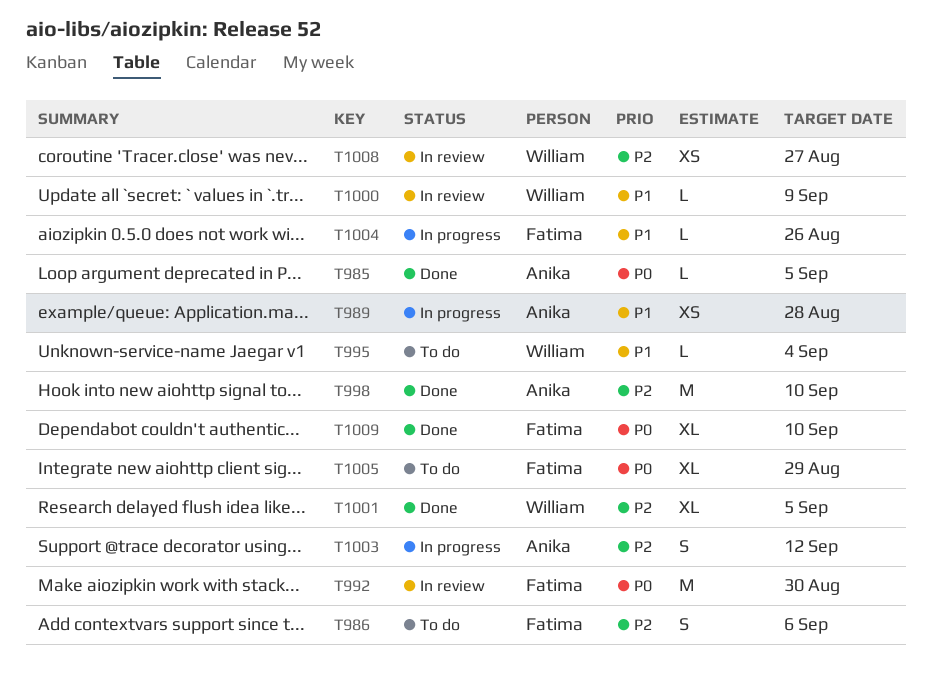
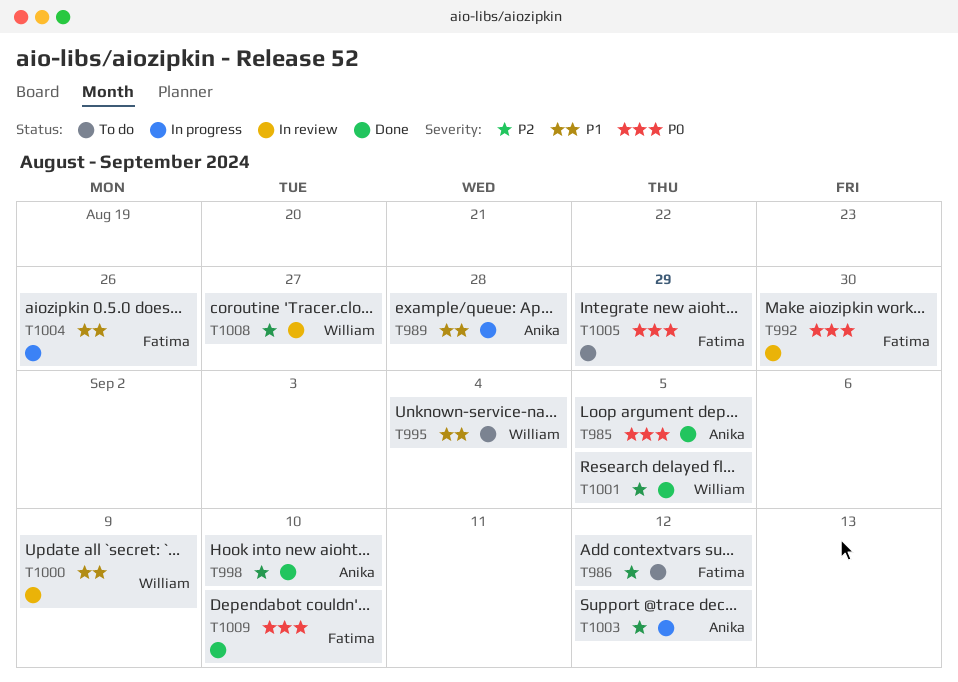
T986, due: Sep 6 -> Sep 12

